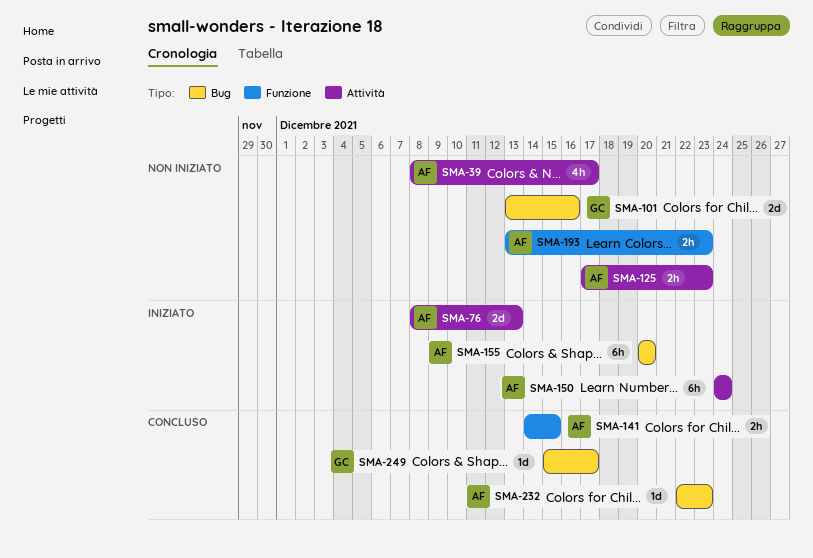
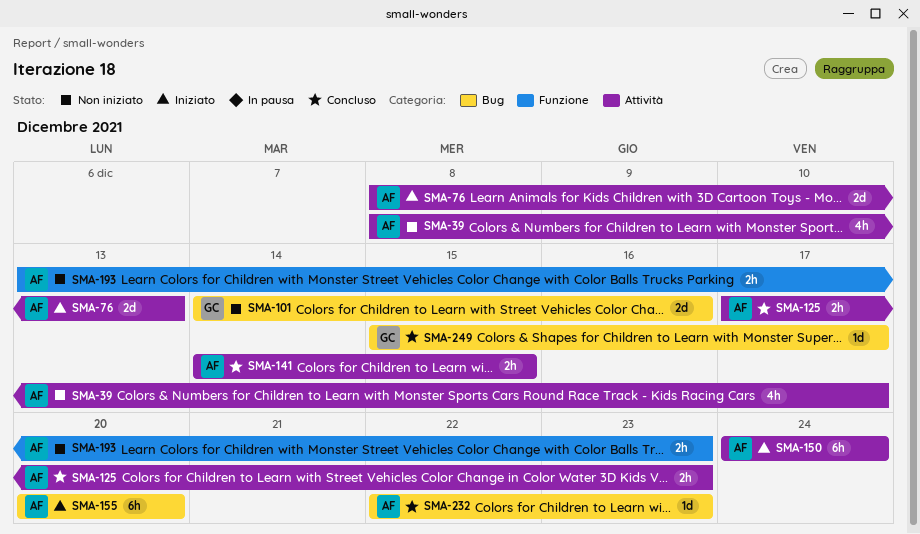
SMA-101, start: Dec 13 -> Dec 14
SMA-125, status: Non iniziato -> Concluso
SMA-141, label: Funzione -> Attività

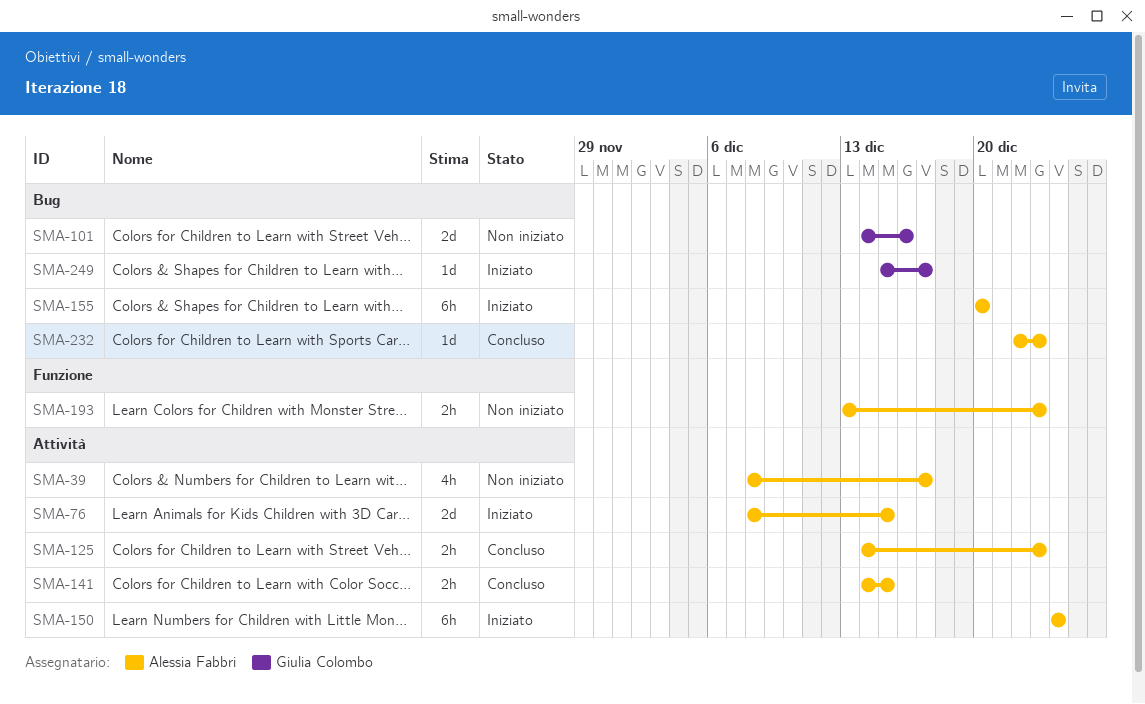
SMA-76, due: Dec 13 -> Dec 15
SMA-125, start: Dec 17 -> Dec 14
SMA-249, status: Concluso -> Iniziato

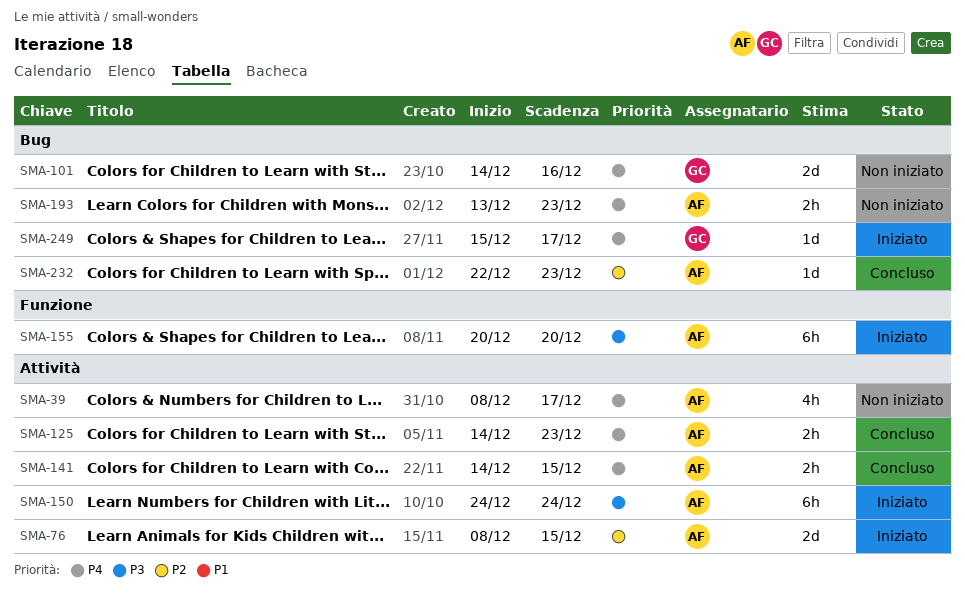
SMA-155, label: Bug -> Funzione
SMA-193, label: Funzione -> Bug

